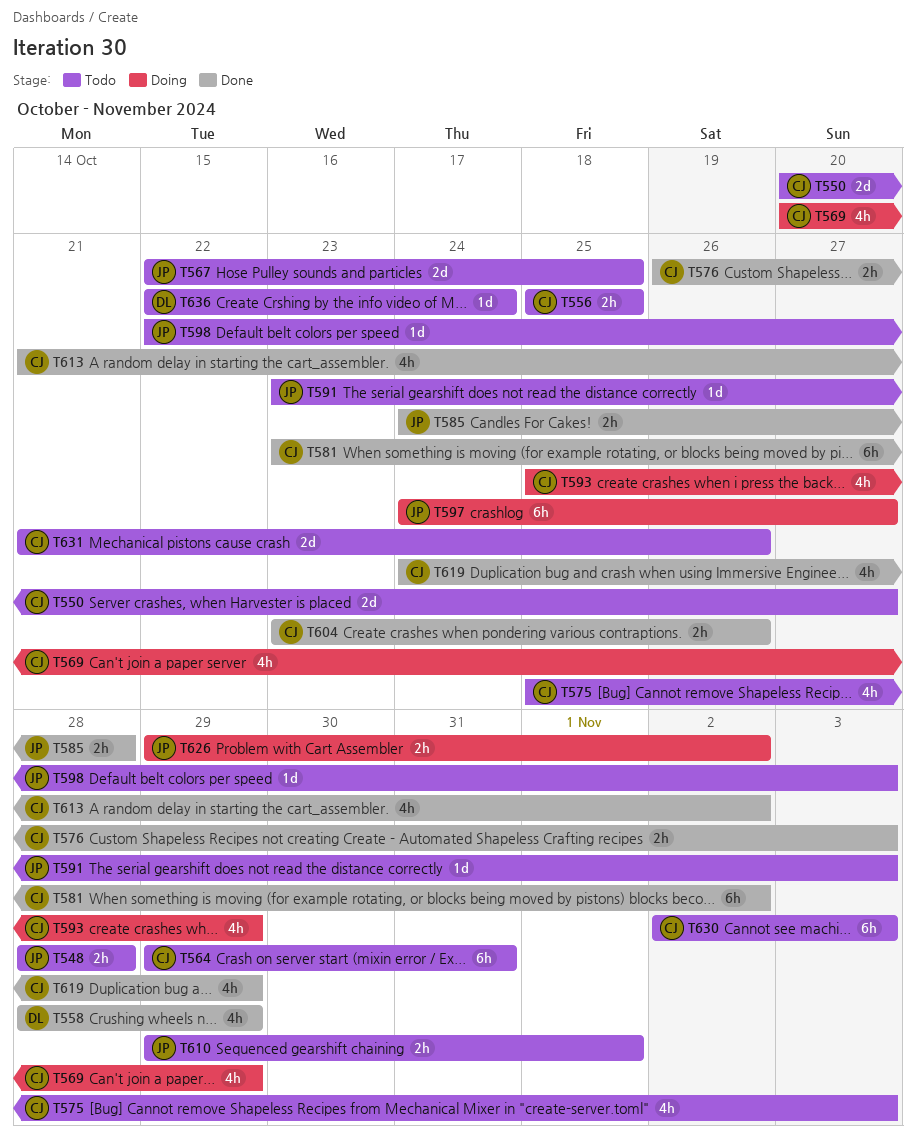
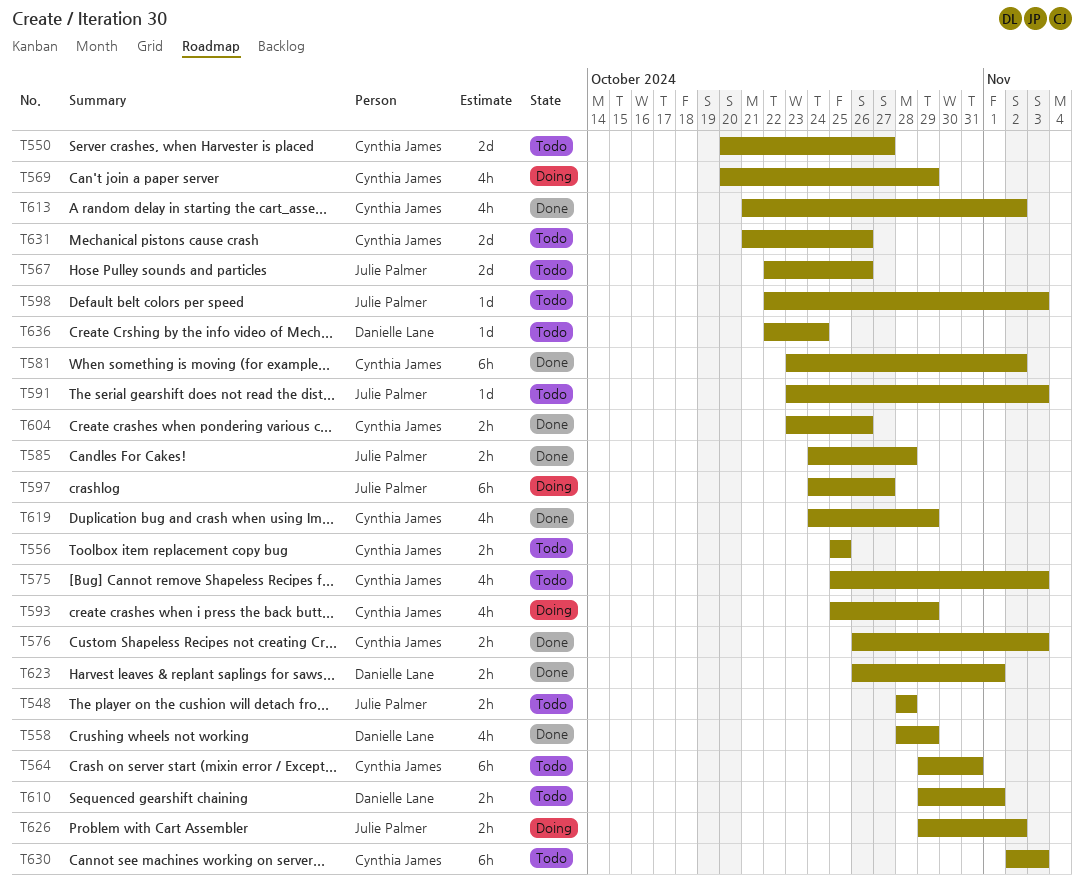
T567, due: Oct 25 -> Oct 26
T610, owner: Julie Palmer -> Danielle Lane
T623: none -> present

